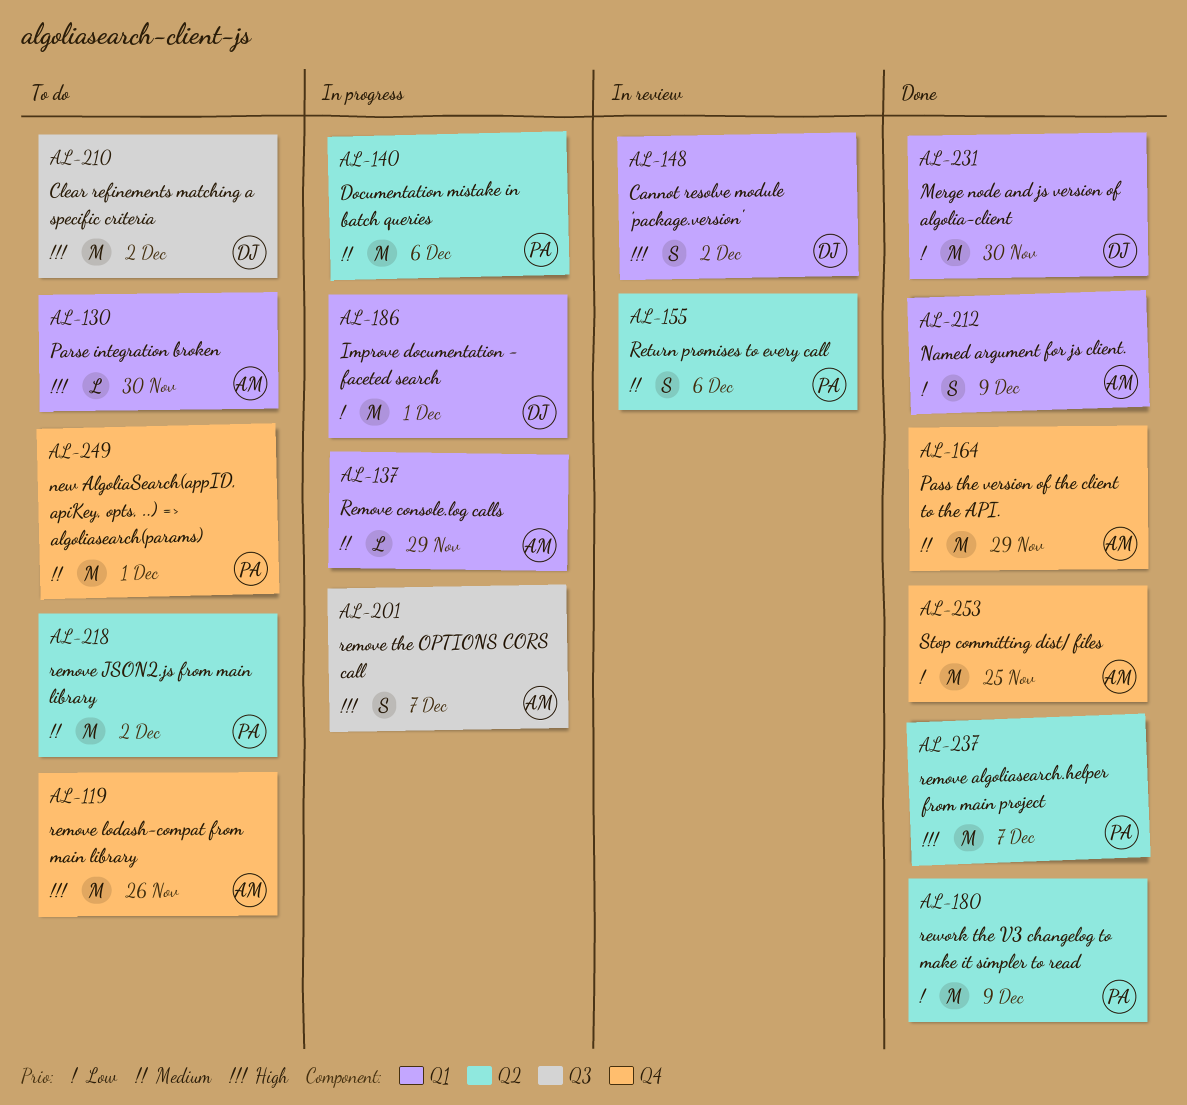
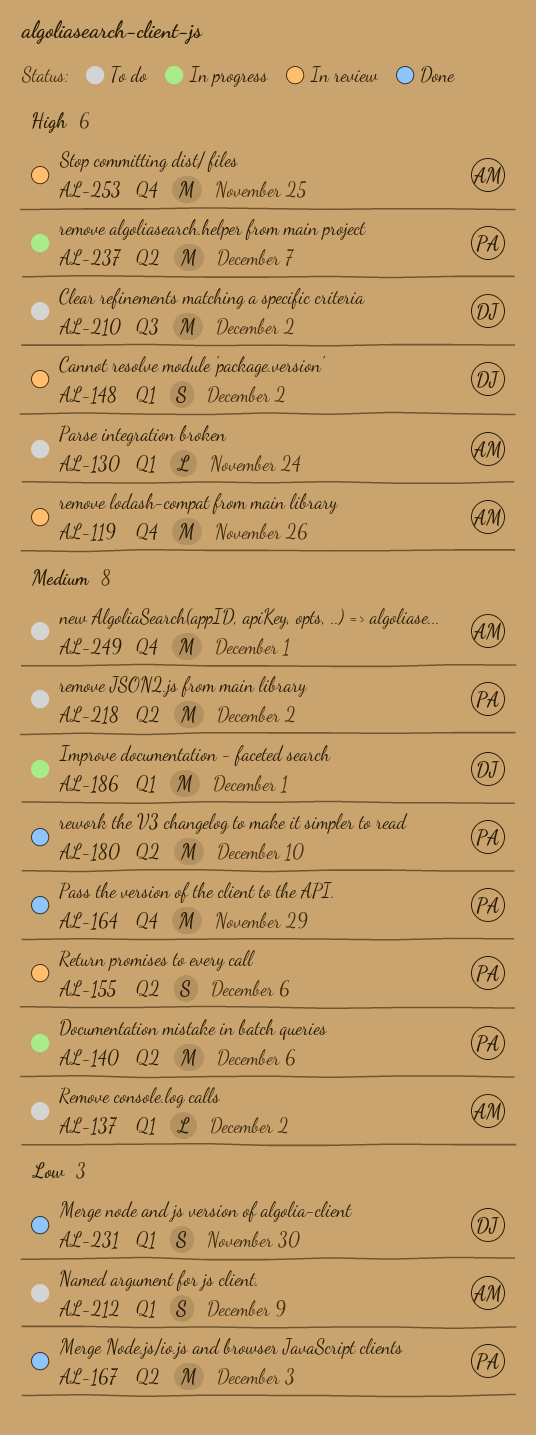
AL-119, status: To do -> In review
AL-130, due: Nov 30 -> Nov 24
AL-137, status: In progress -> To do
AL-137, due: Nov 29 -> Dec 2
AL-164, owner: AM -> PA
AL-167: none -> present
AL-180, priority: Low -> Medium
AL-180, due: Dec 9 -> Dec 10
AL-186, priority: Low -> Medium
AL-201: present -> none
AL-212, status: Done -> To do
AL-231, estimate: M -> S
AL-237, status: Done -> In progress
AL-249, owner: PA -> AM
AL-253, status: Done -> In review
AL-253, priority: Low -> High

